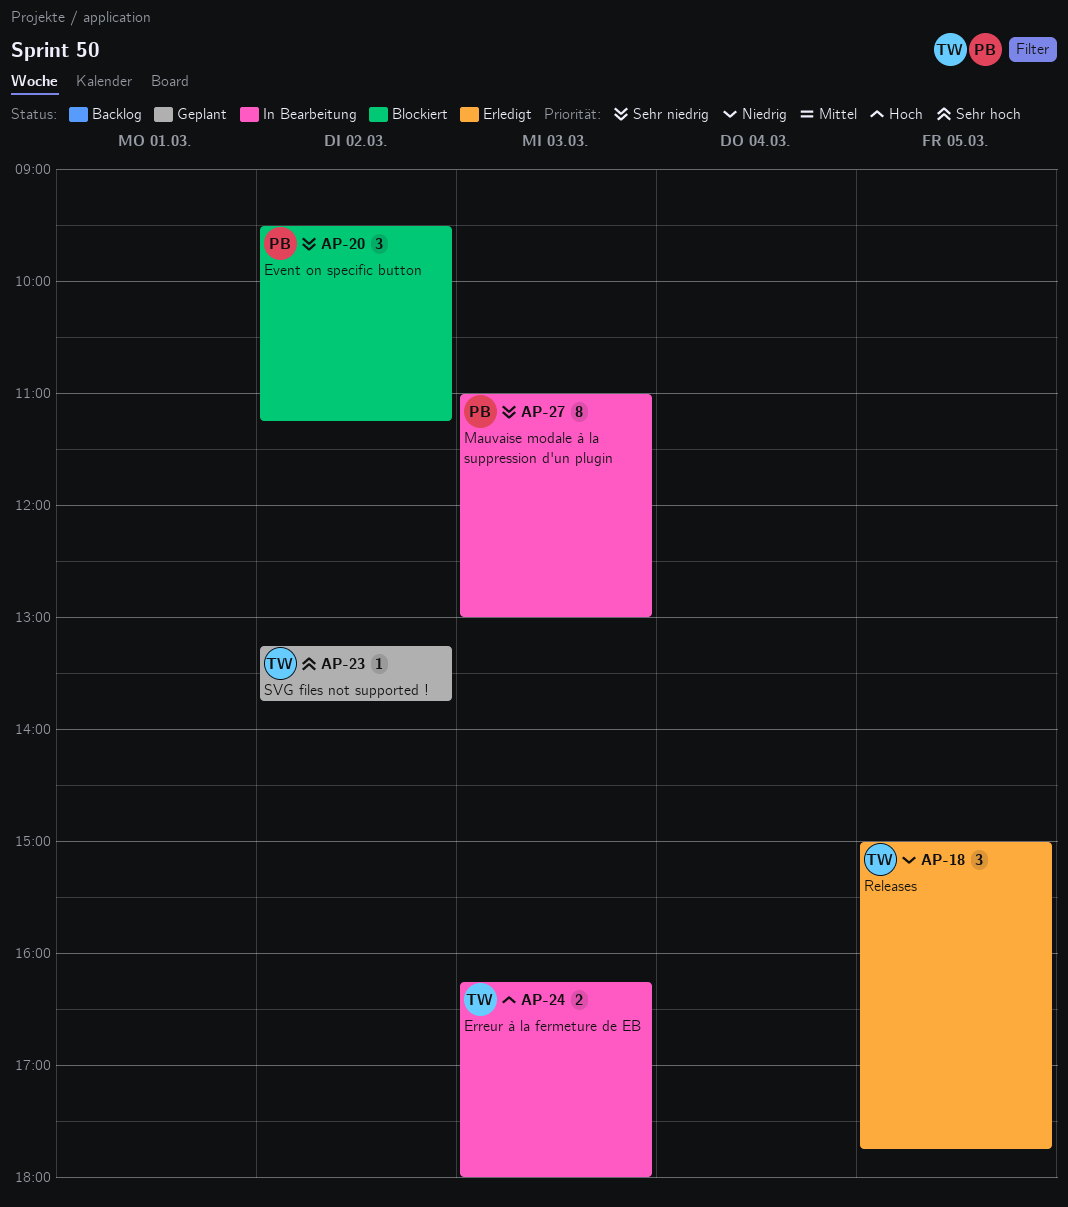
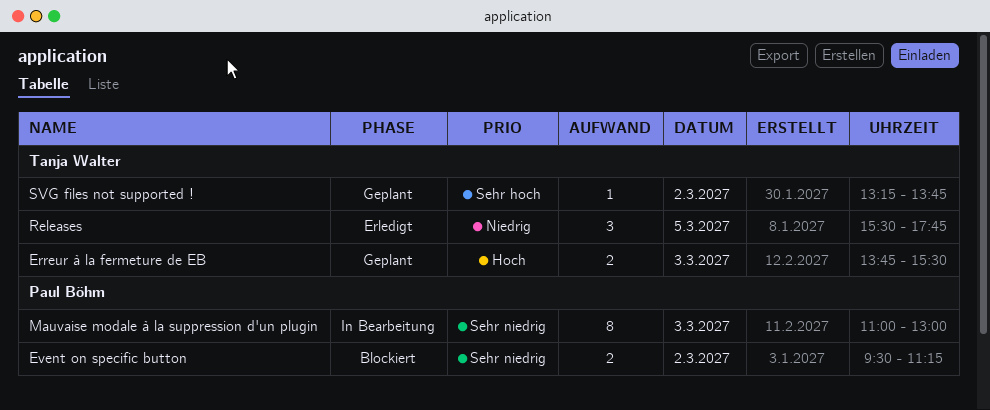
Erreur à la fermeture de EB, status: In Bearbeitung -> Geplant
Erreur à la fermeture de EB, begins: 16:15 -> 13:45
Erreur à la fermeture de EB, ends: 18:00 -> 15:30
Event on specific button, estimate: 3 -> 2
Releases, begins: 15:00 -> 15:30

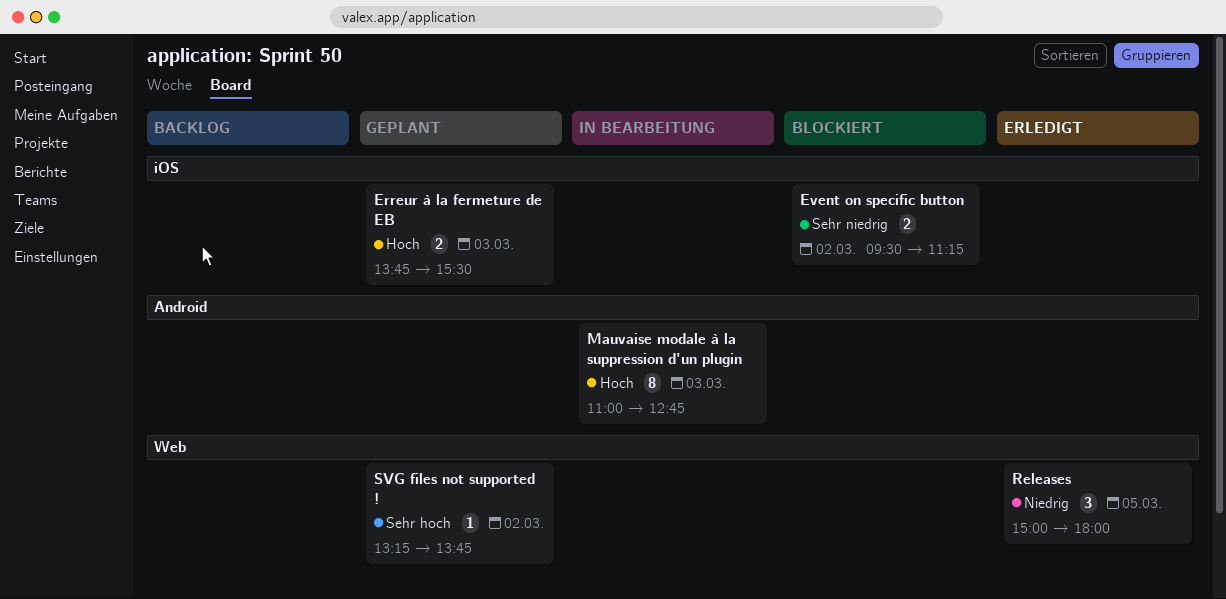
Mauvaise modale à la suppression d'un plugin, priority: Sehr niedrig -> Hoch
Mauvaise modale à la suppression d'un plugin, ends: 13:00 -> 12:45
Releases, begins: 15:30 -> 15:00
Releases, ends: 17:45 -> 18:00

